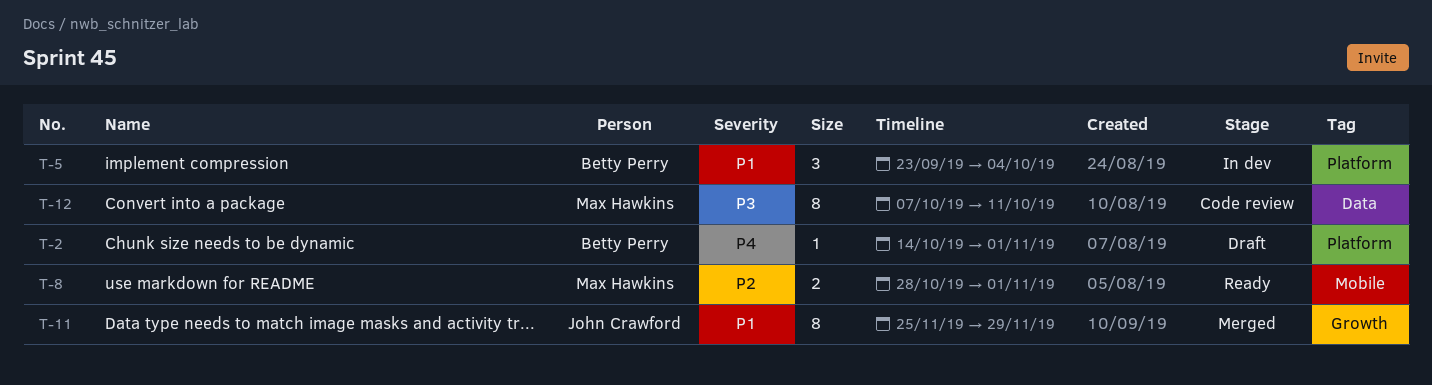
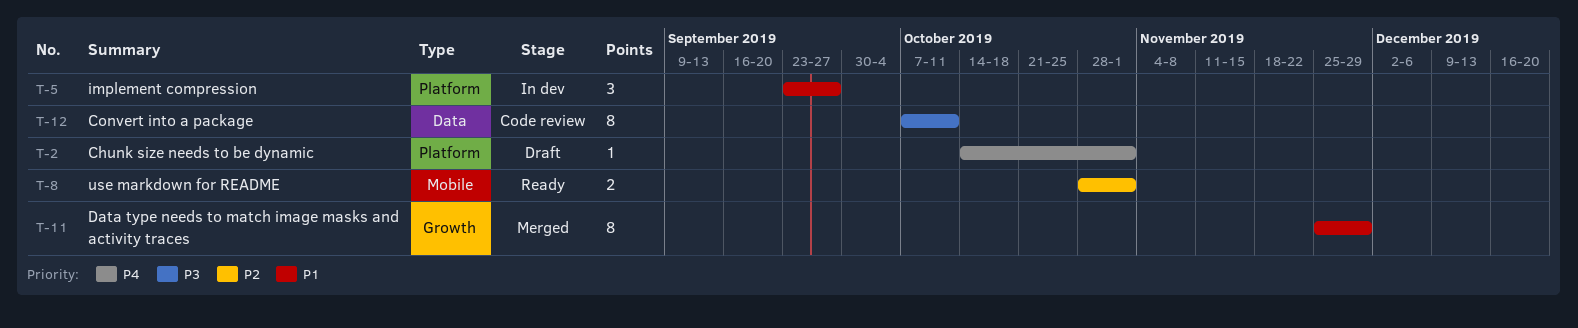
T-5, due: Oct 4 -> Sep 27

